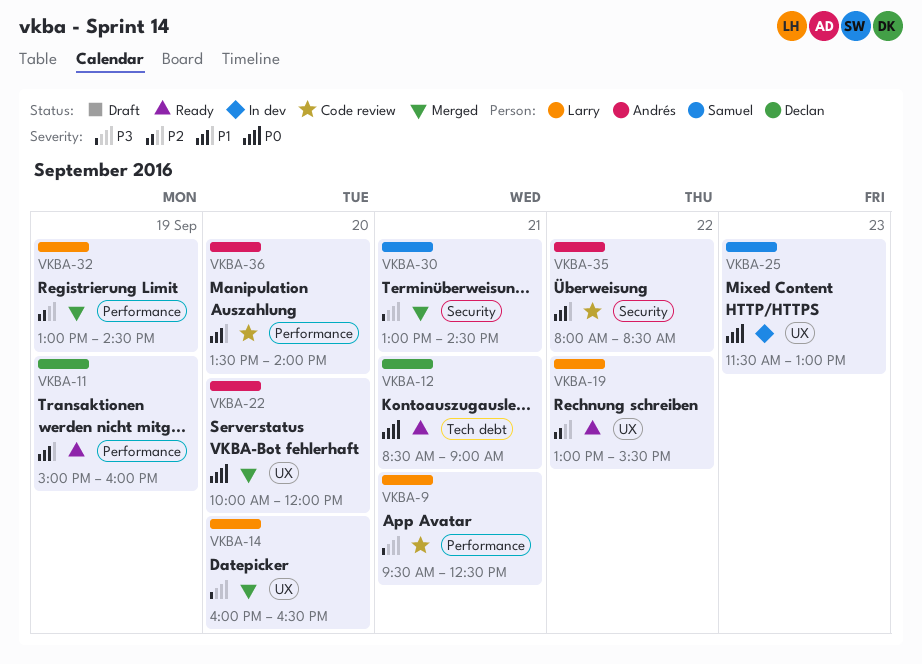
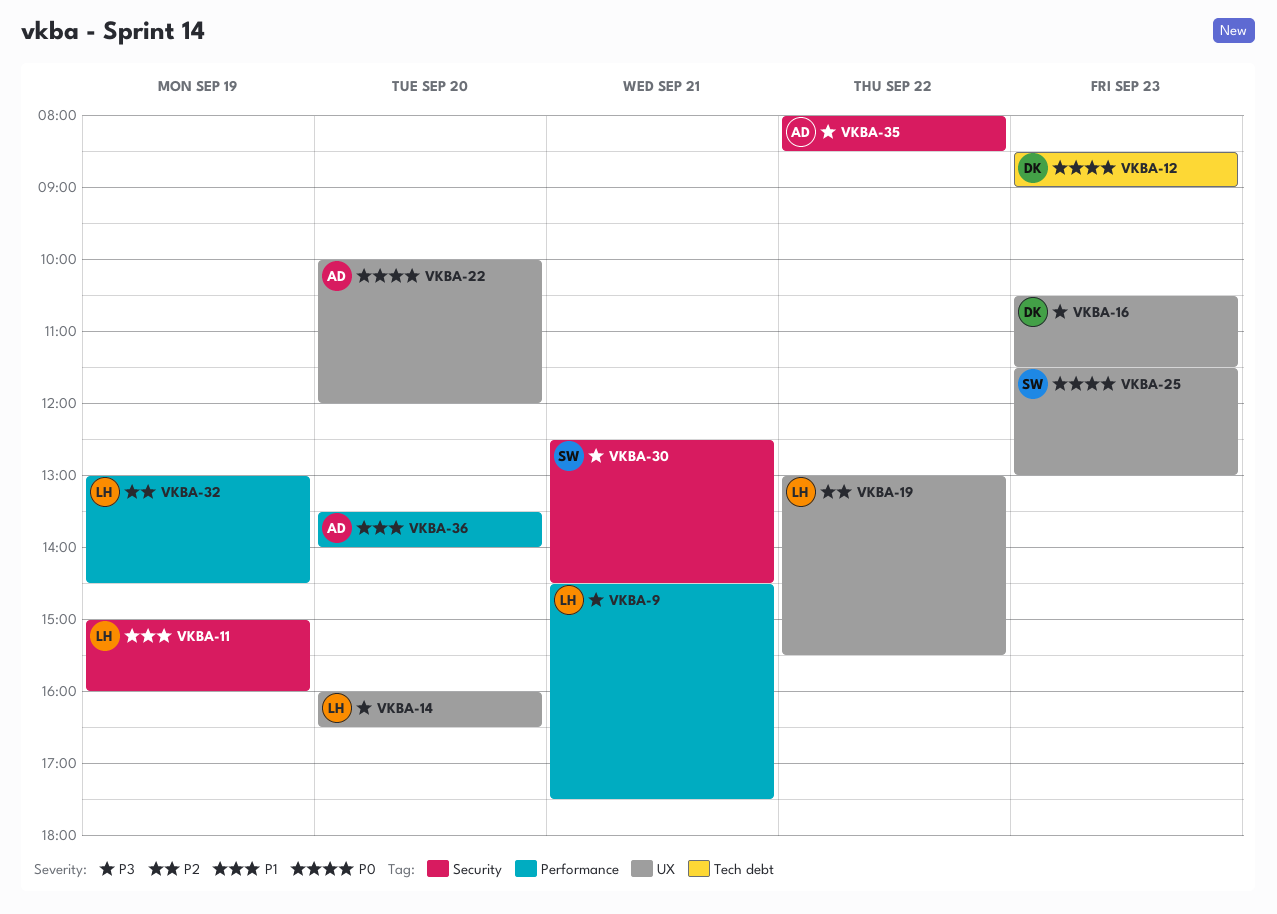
VKBA-9, begins: 09:30 -> 14:30
VKBA-9, ends: 12:30 -> 17:30
VKBA-11, owner: Declan -> Larry
VKBA-11, label: Performance -> Security
VKBA-12, day: Sep 21 -> Sep 23
VKBA-16: none -> present
VKBA-30, begins: 13:00 -> 12:30
VKBA-35, priority: P1 -> P3

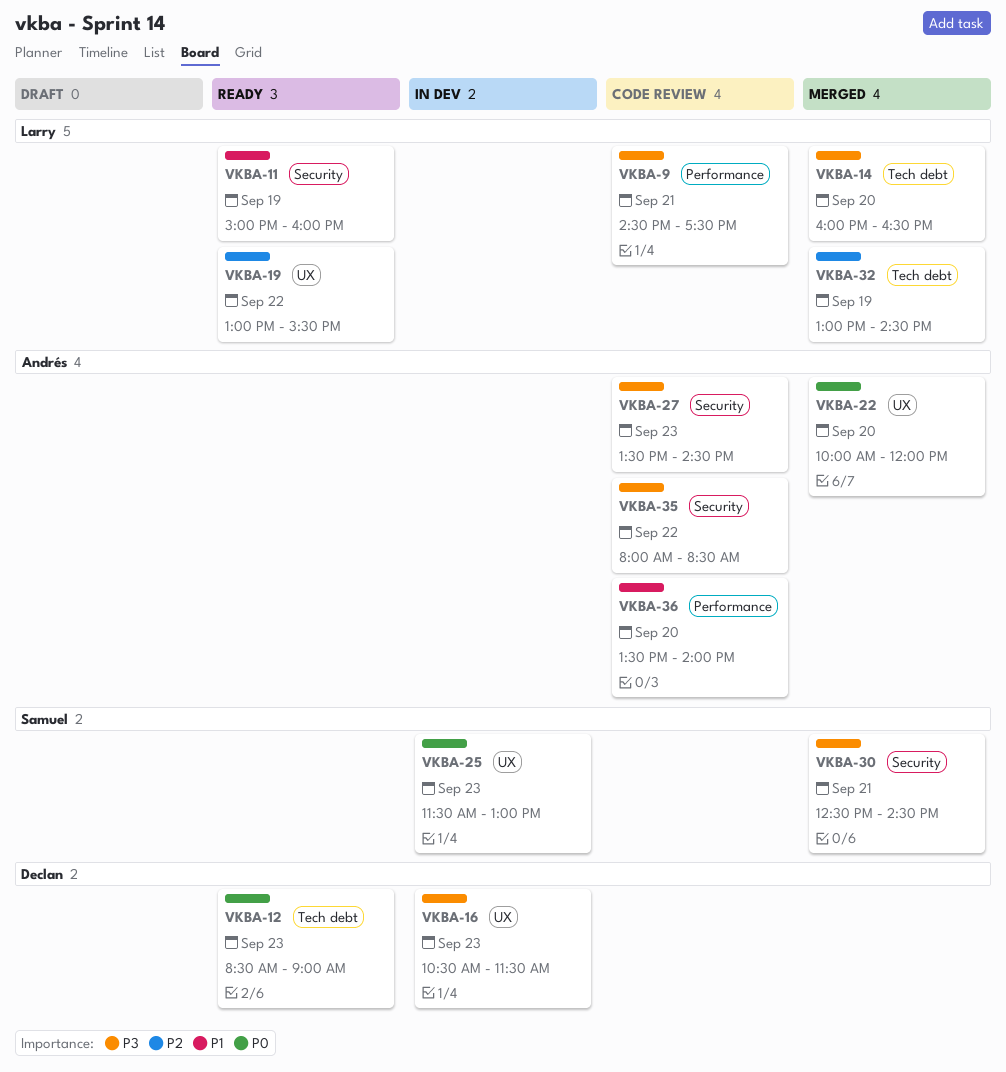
VKBA-14, label: UX -> Tech debt
VKBA-27: none -> present
VKBA-32, label: Performance -> Tech debt

